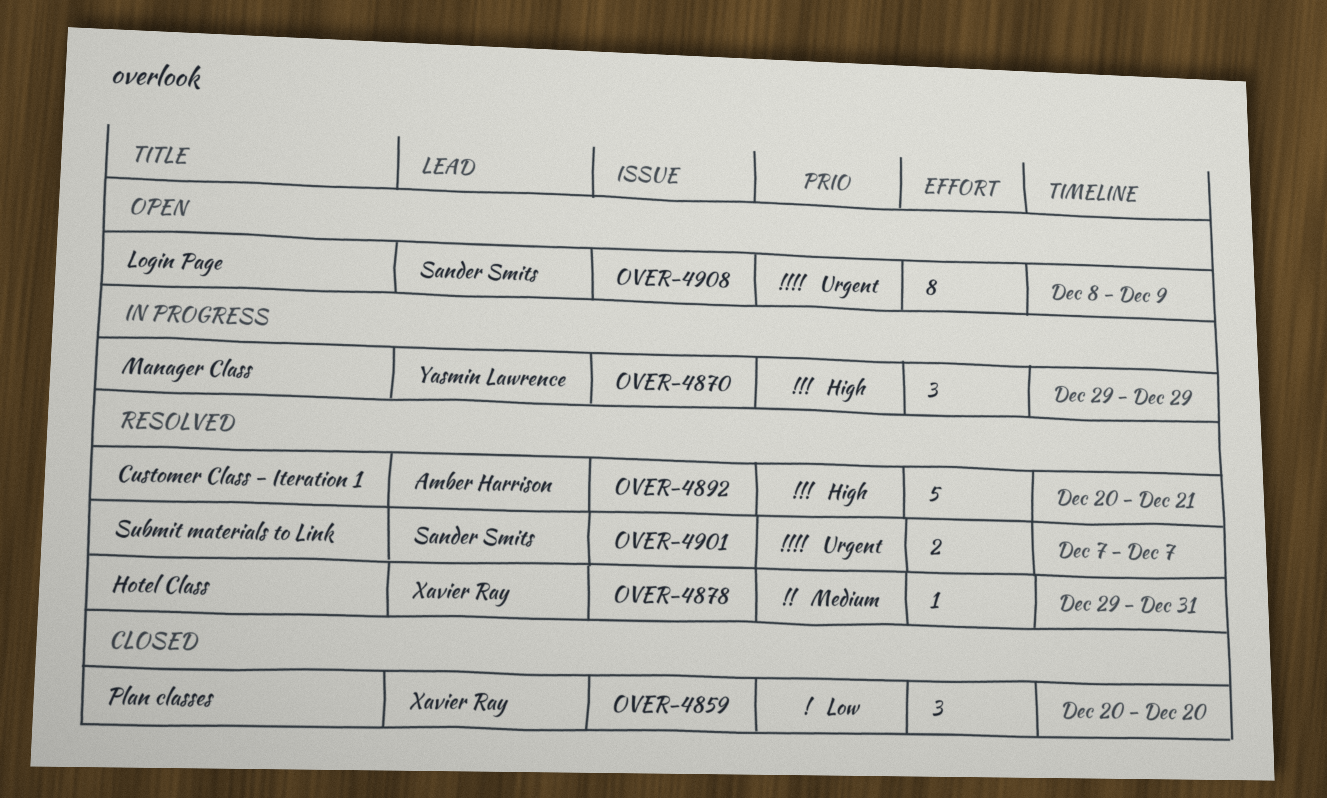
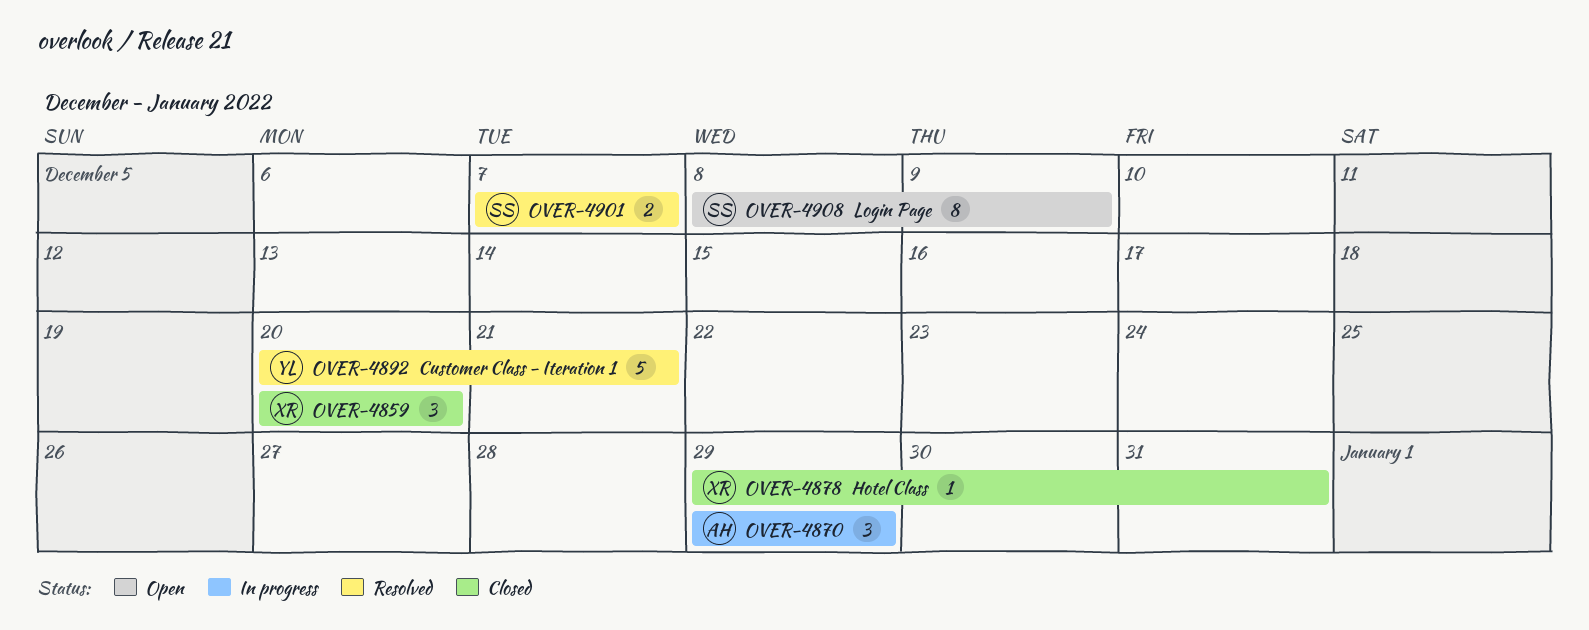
OVER-4870, owner: Yasmin Lawrence -> Amber Harrison
OVER-4878, status: Resolved -> Closed
OVER-4892, owner: Amber Harrison -> Yasmin Lawrence

